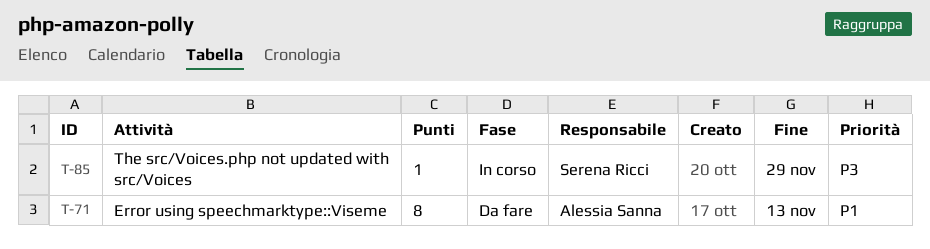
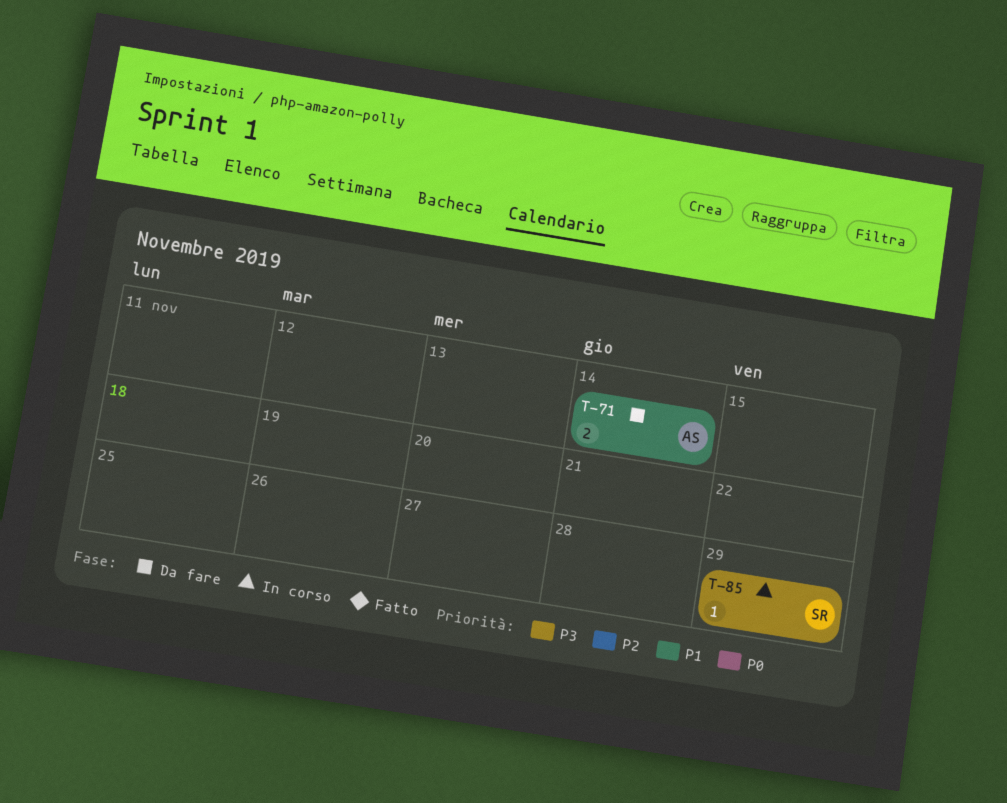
T-71, estimate: 8 -> 2
T-71, due: Nov 13 -> Nov 14

